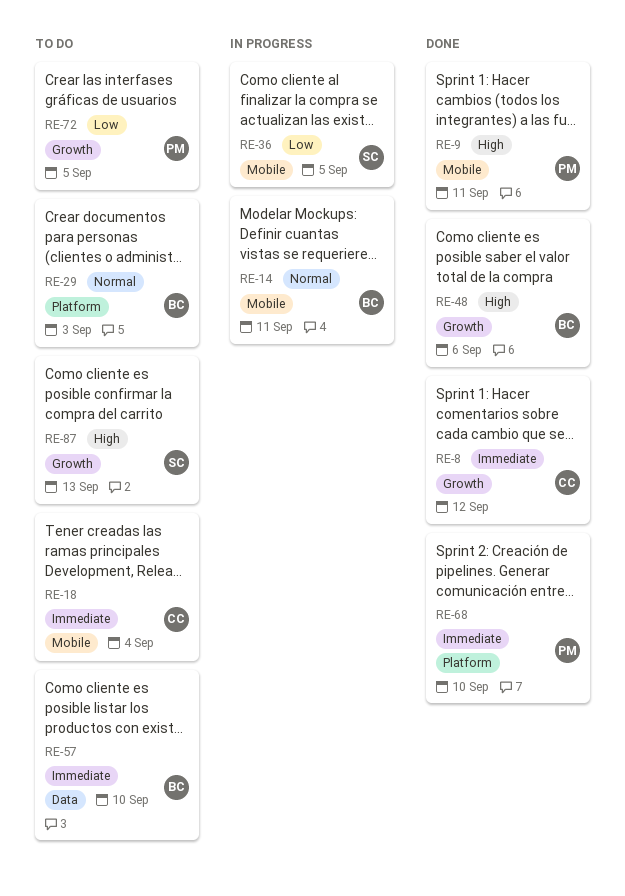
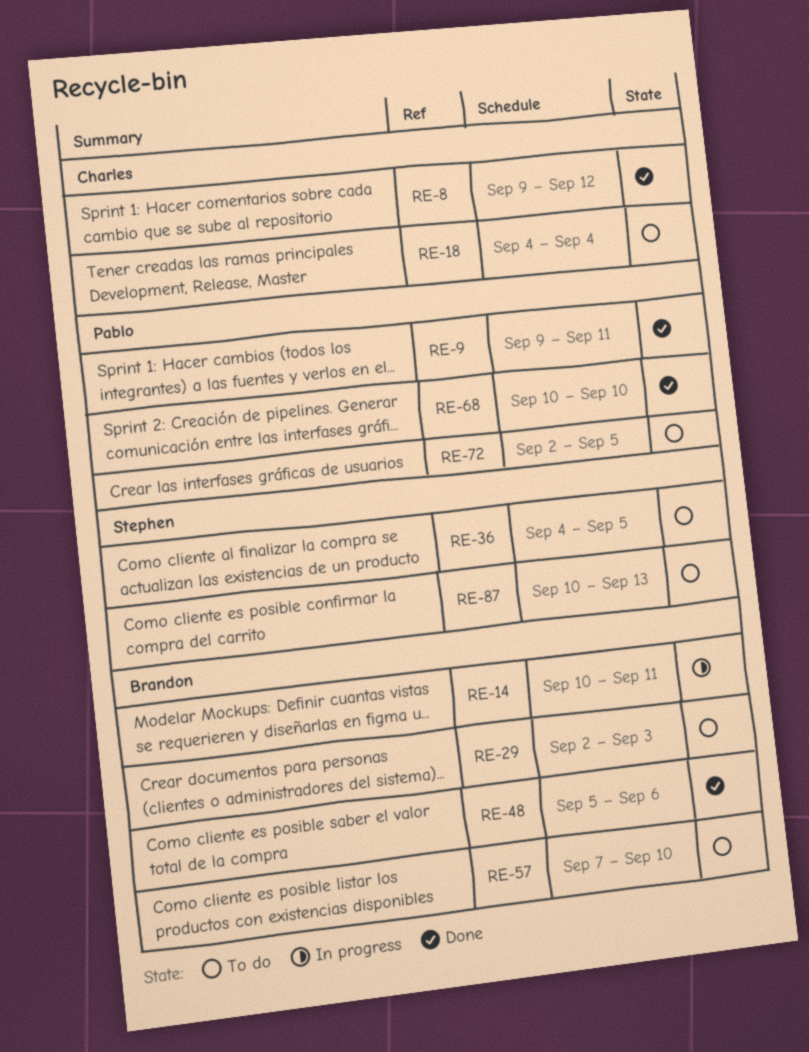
RE-36, status: In progress -> To do

